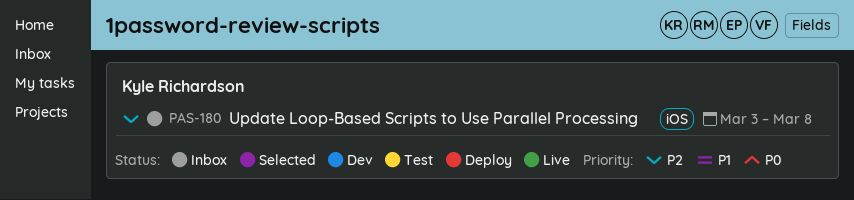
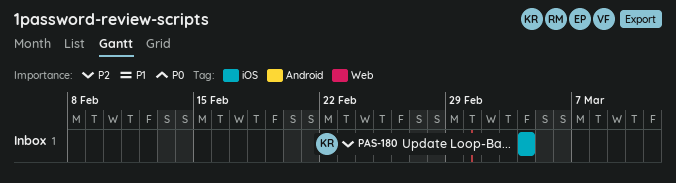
PAS-180, start: Mar 3 -> Mar 4
PAS-180, due: Mar 8 -> Mar 4

